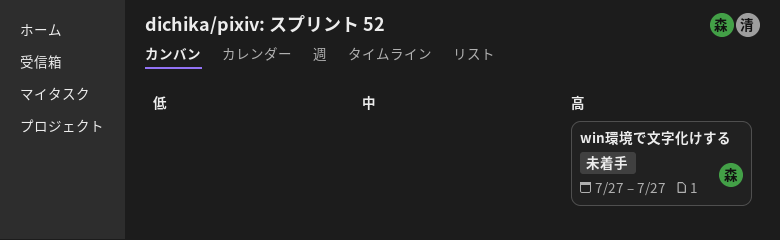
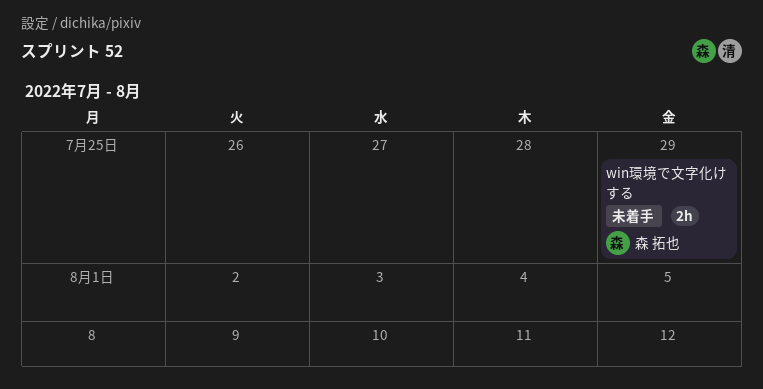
win環境で文字化けする, due: Jul 27 -> Jul 29

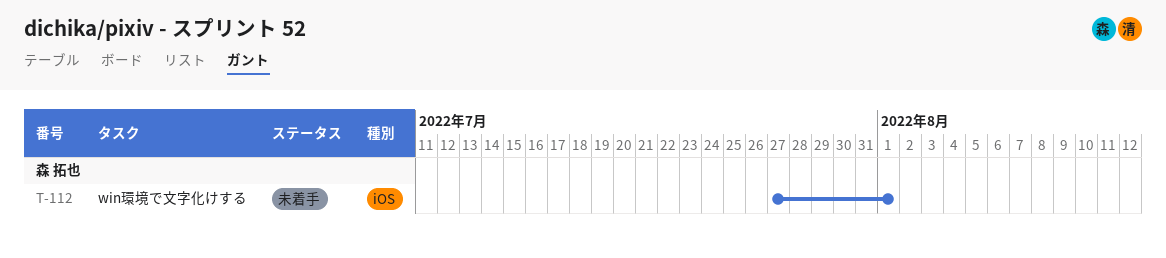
win環境で文字化けする, due: Jul 29 -> Aug 1

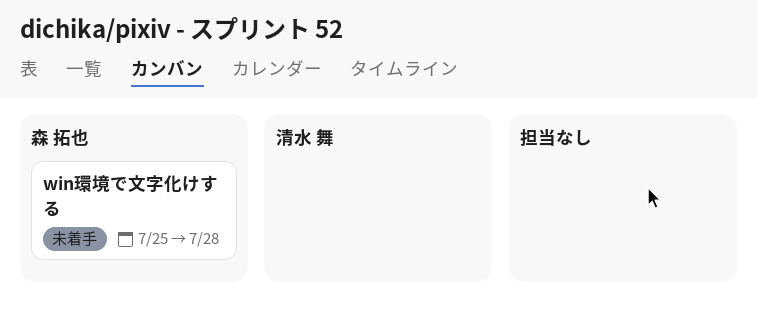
win環境で文字化けする, start: Jul 27 -> Jul 25
win環境で文字化けする, due: Aug 1 -> Jul 28

